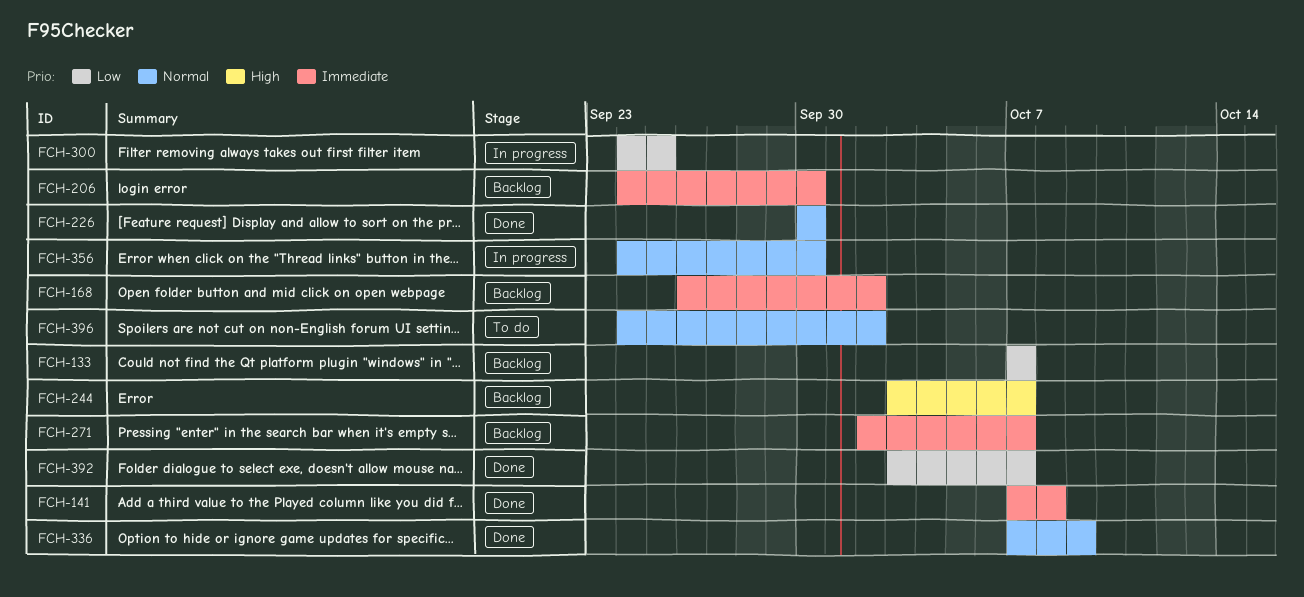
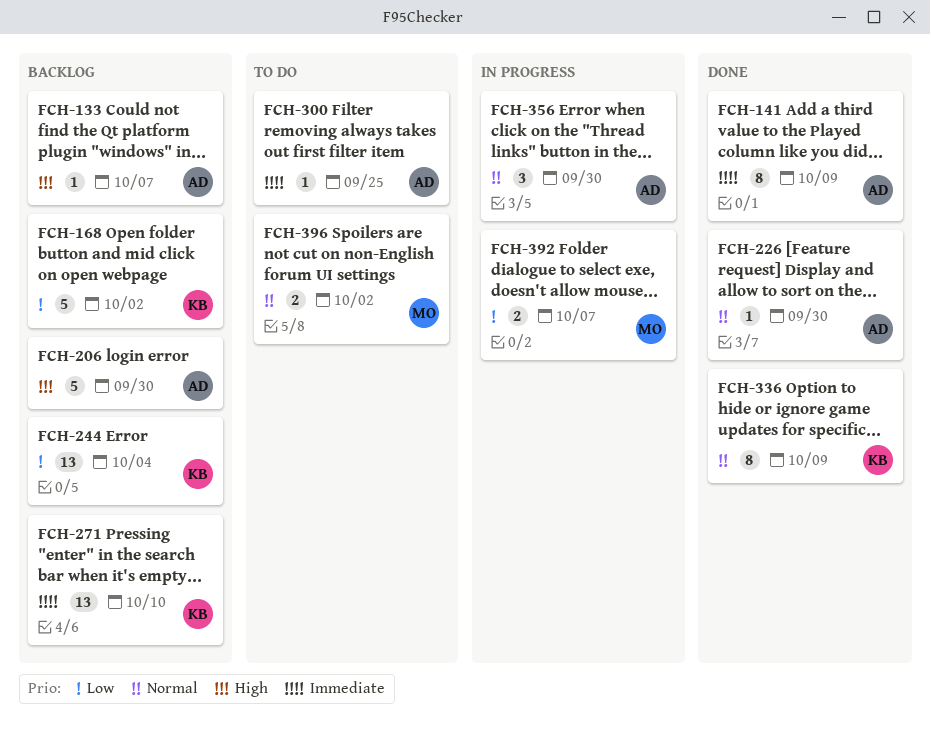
FCH-133, priority: Low -> High
FCH-141, due: Oct 8 -> Oct 9
FCH-168, priority: Immediate -> Low
FCH-206, priority: Immediate -> High
FCH-244, priority: High -> Low
FCH-244, due: Oct 7 -> Oct 4
FCH-271, due: Oct 7 -> Oct 10
FCH-300, status: In progress -> To do
FCH-300, priority: Low -> Immediate
FCH-392, status: Done -> In progress

